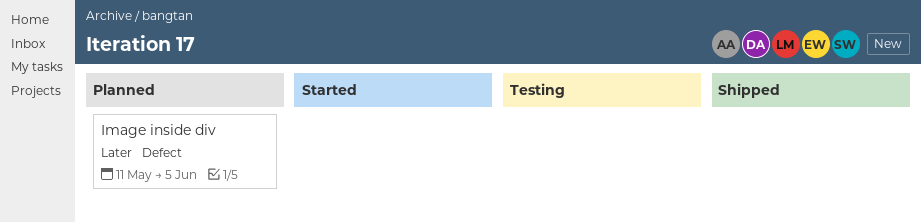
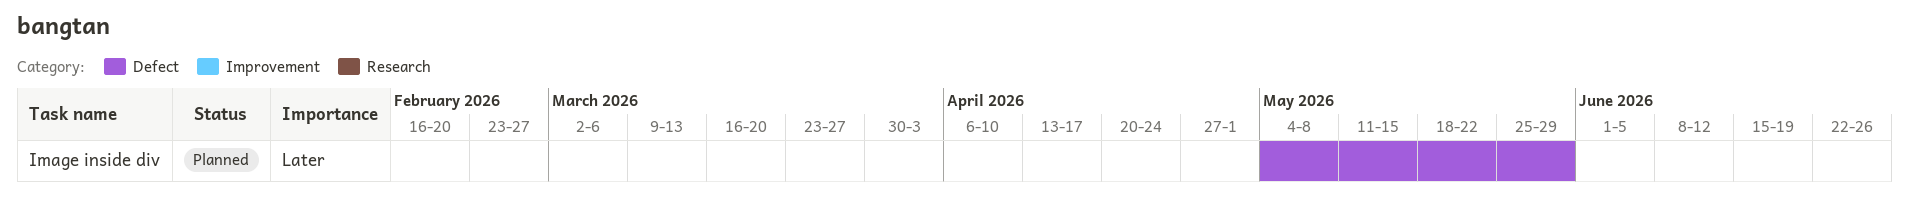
Image inside div, start: May 11 -> May 4
Image inside div, due: Jun 5 -> May 29

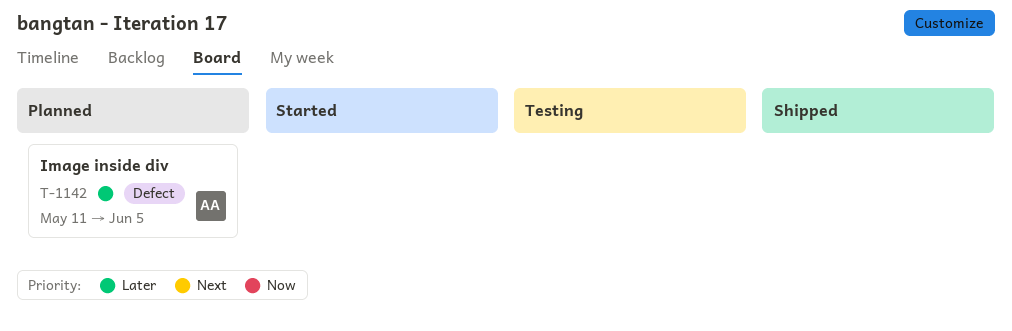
Image inside div, start: May 4 -> May 11
Image inside div, due: May 29 -> Jun 5

